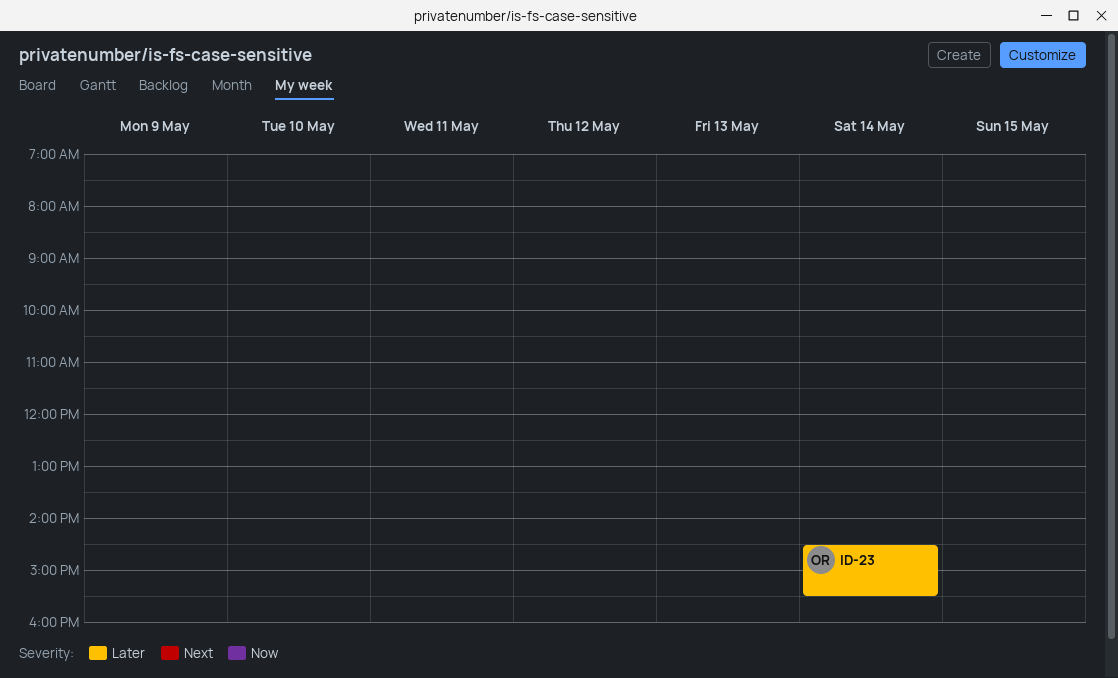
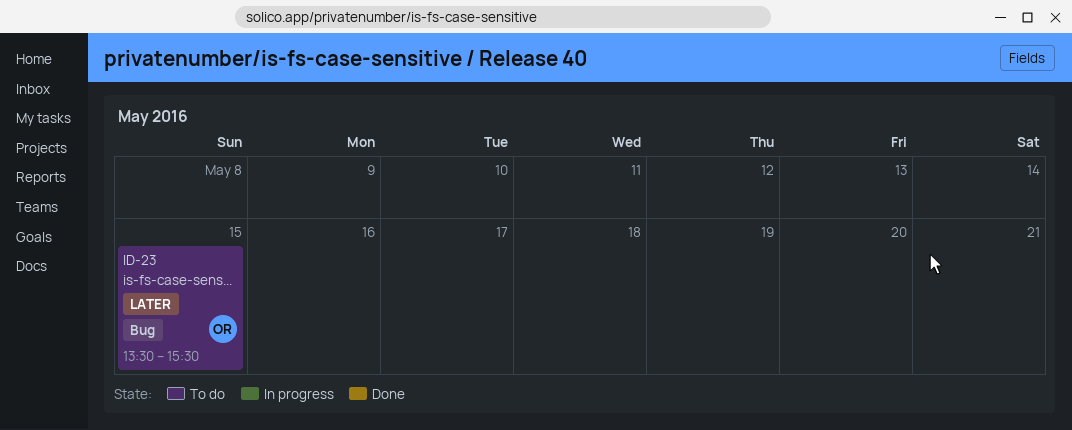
ID-23, day: May 14 -> May 15
ID-23, begins: 14:30 -> 13:30

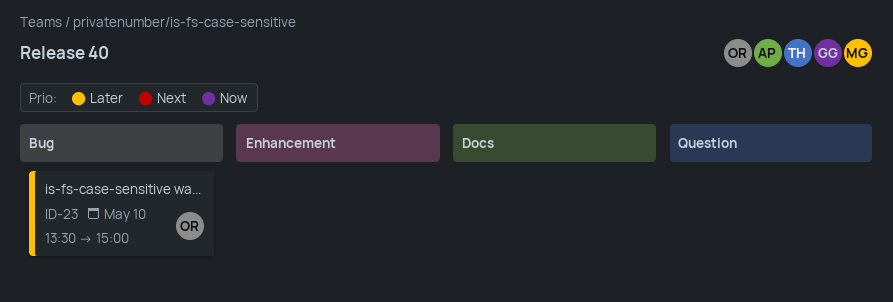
ID-23, day: May 15 -> May 10
ID-23, ends: 15:30 -> 15:00

